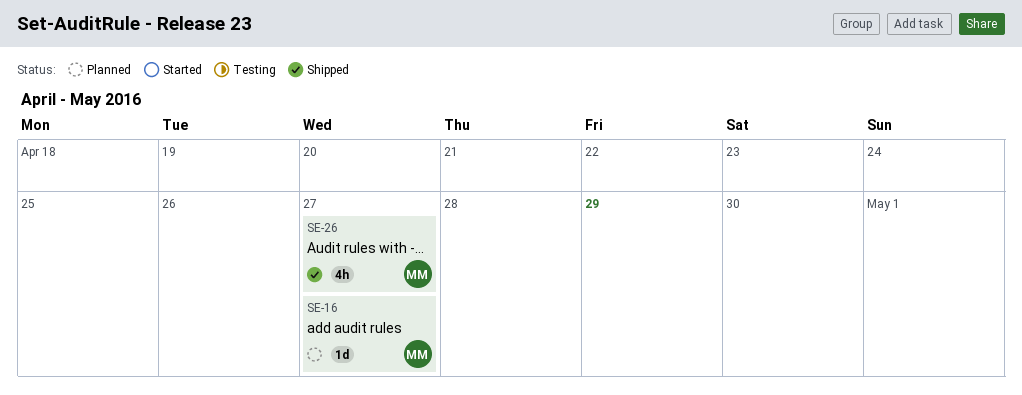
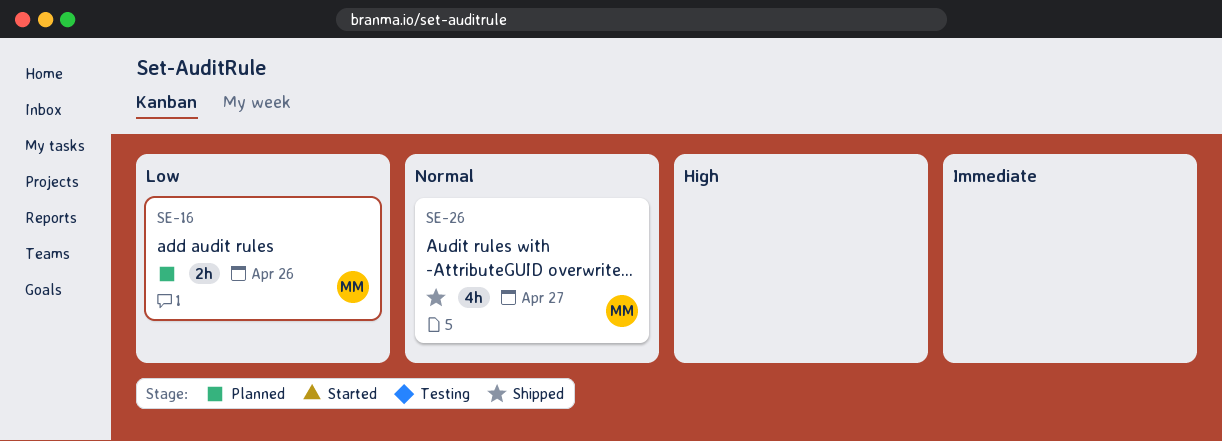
SE-16, estimate: 1d -> 2h
SE-16, due: Apr 27 -> Apr 26

